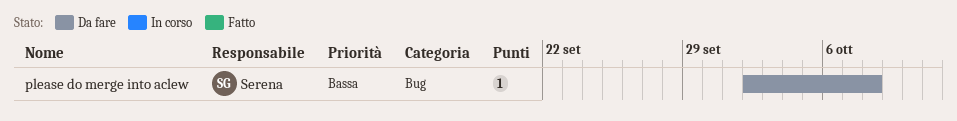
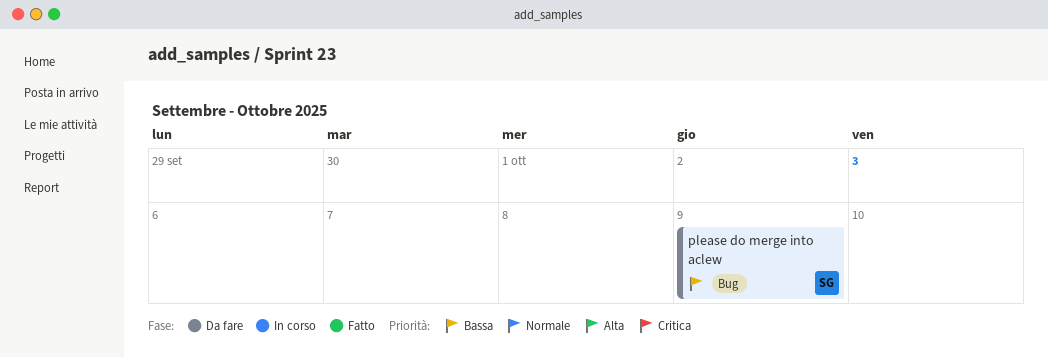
please do merge into aclew, due: Oct 8 -> Oct 9

